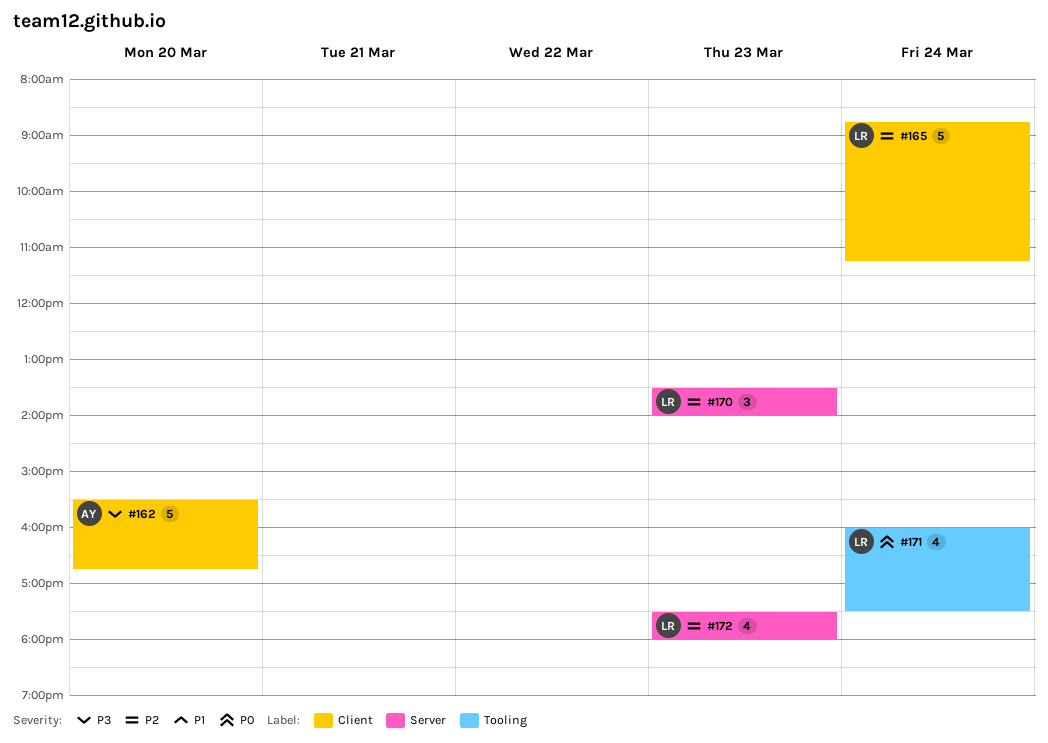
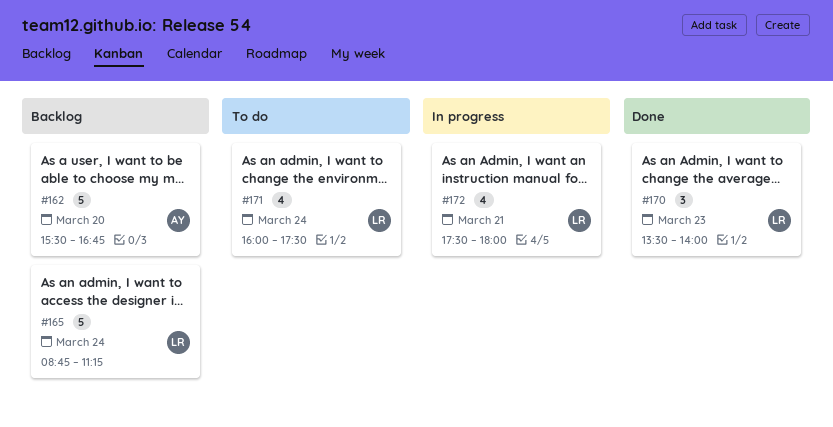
#172, day: Mar 23 -> Mar 21

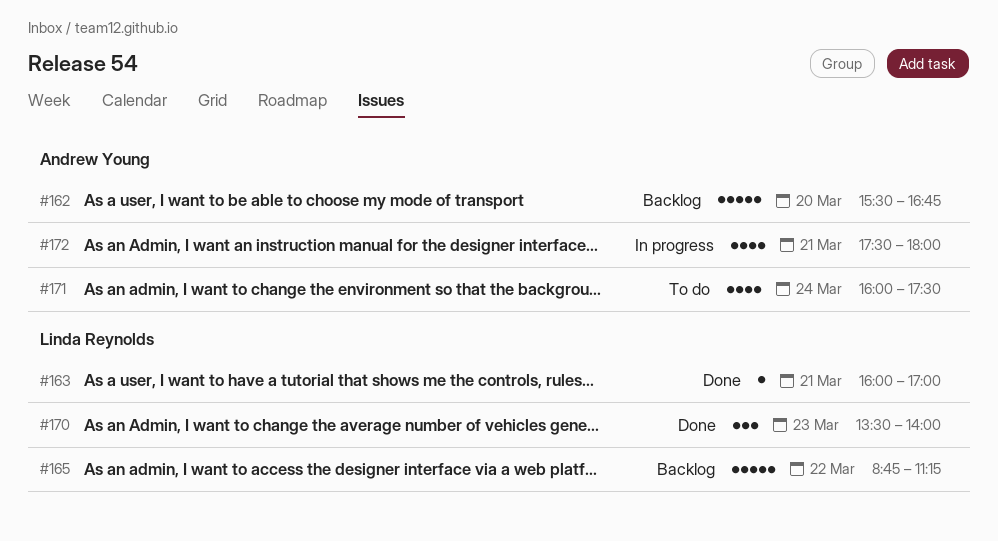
#163: none -> present
#165, day: Mar 24 -> Mar 22
#171, owner: Linda Reynolds -> Andrew Young
#172, owner: Linda Reynolds -> Andrew Young

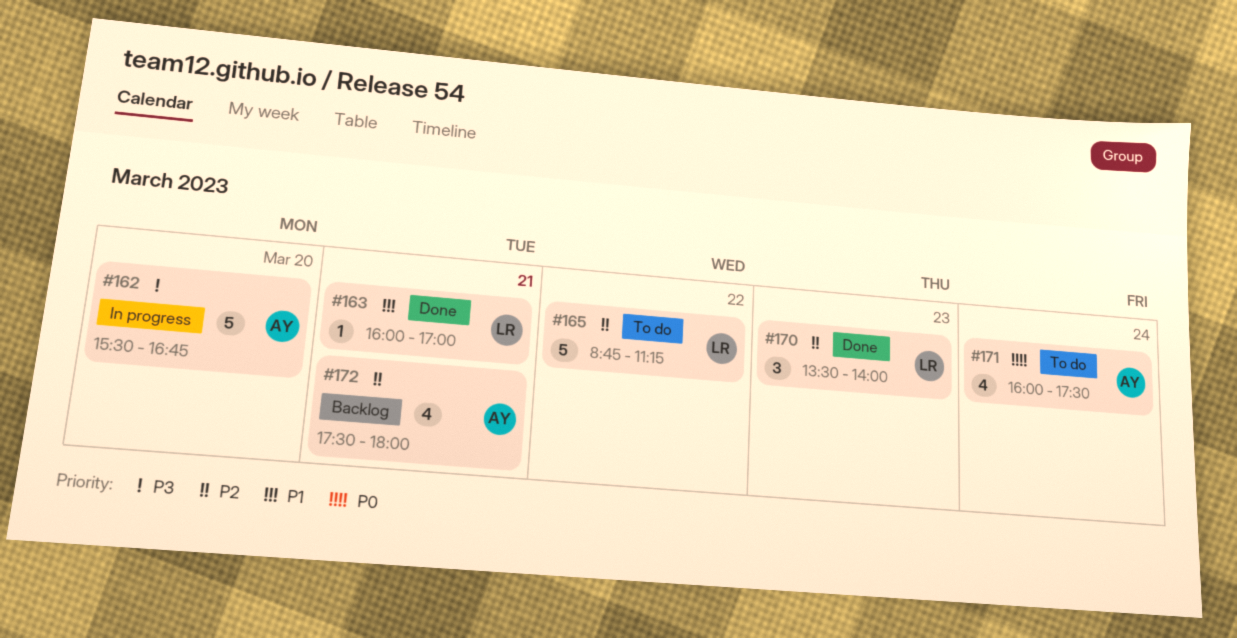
#162, status: Backlog -> In progress
#165, status: Backlog -> To do
#172, status: In progress -> Backlog

